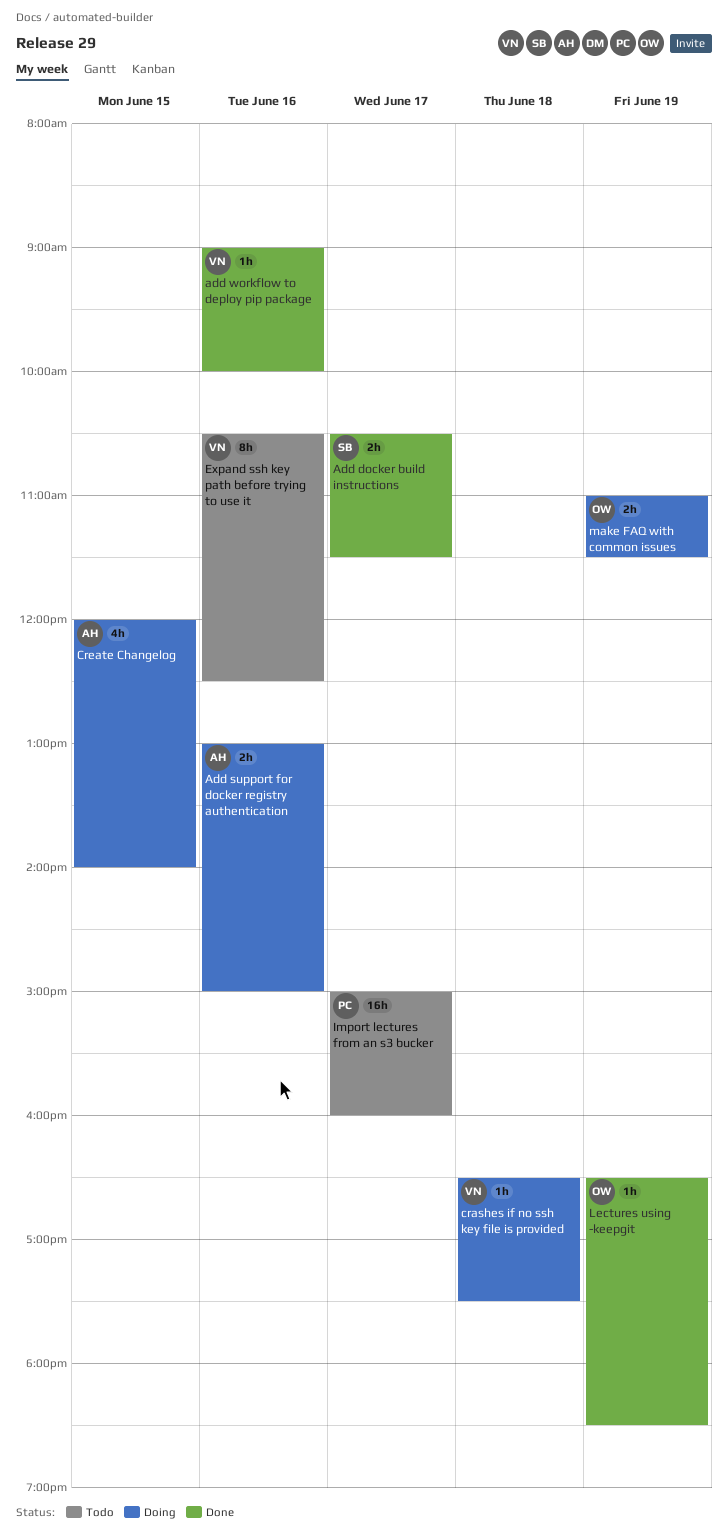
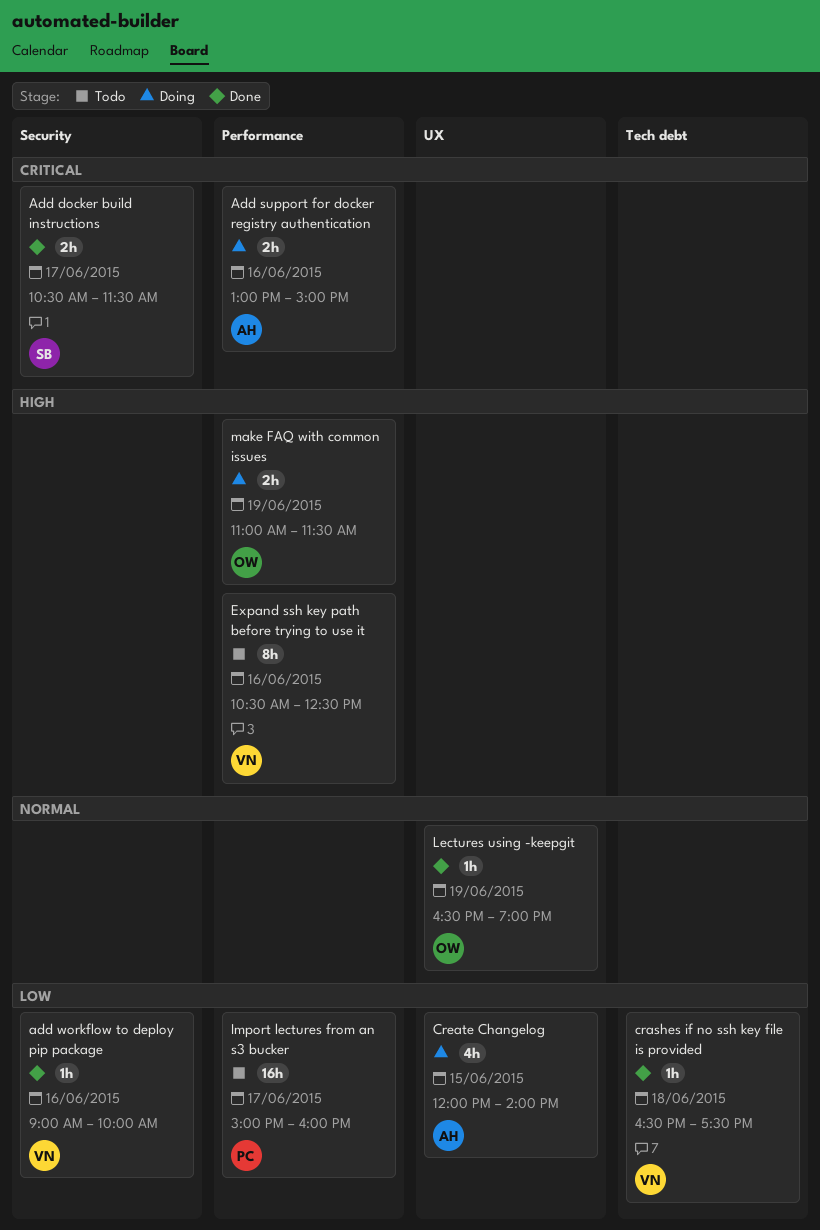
crashes if no ssh key file is provided, status: Doing -> Done
Lectures using -keepgit, ends: 18:30 -> 19:00

